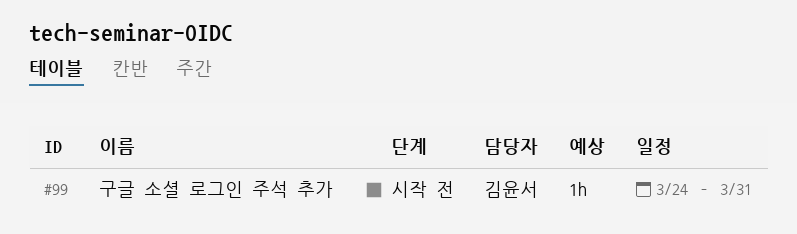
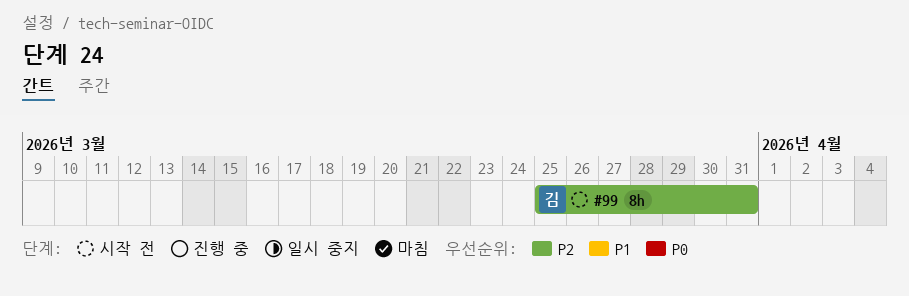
#99, estimate: 1h -> 8h
#99, start: Mar 24 -> Mar 25

